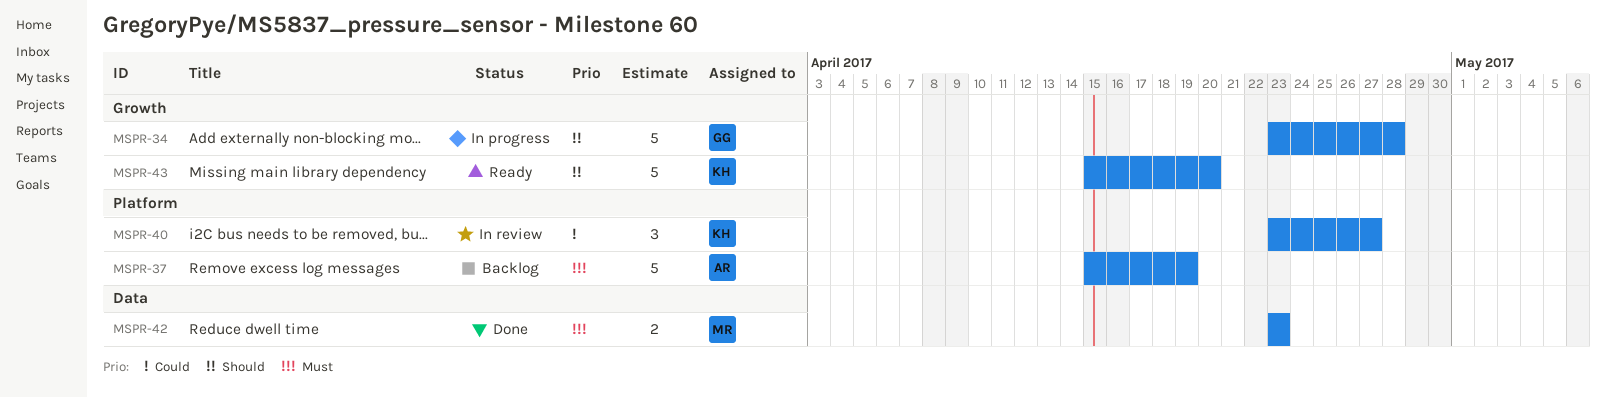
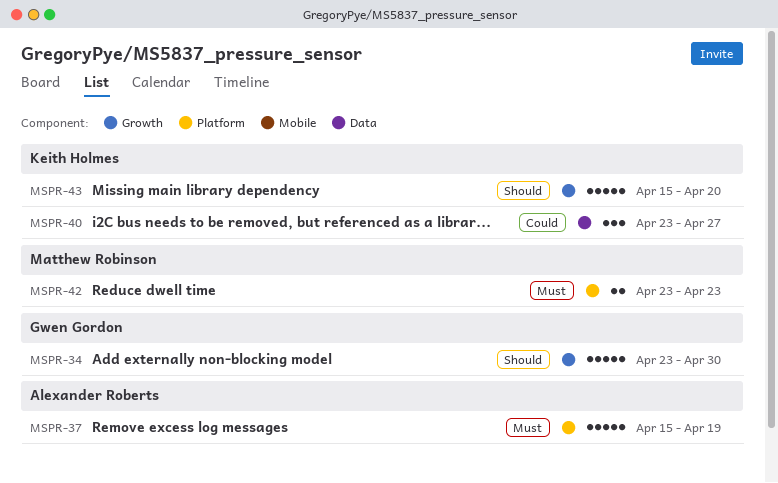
MSPR-34, due: Apr 28 -> Apr 30
MSPR-40, label: Platform -> Data
MSPR-42, label: Data -> Platform

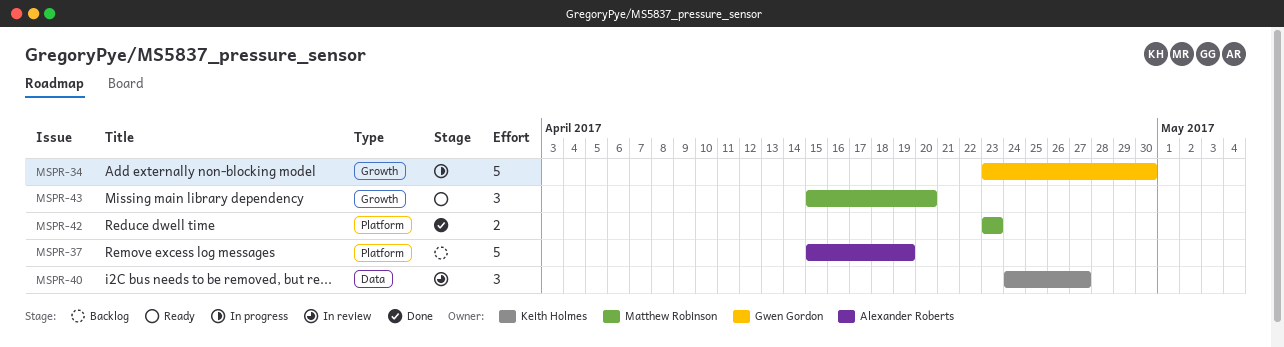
MSPR-40, start: Apr 23 -> Apr 24
MSPR-43, owner: Keith Holmes -> Matthew Robinson
MSPR-43, estimate: 5 -> 3

